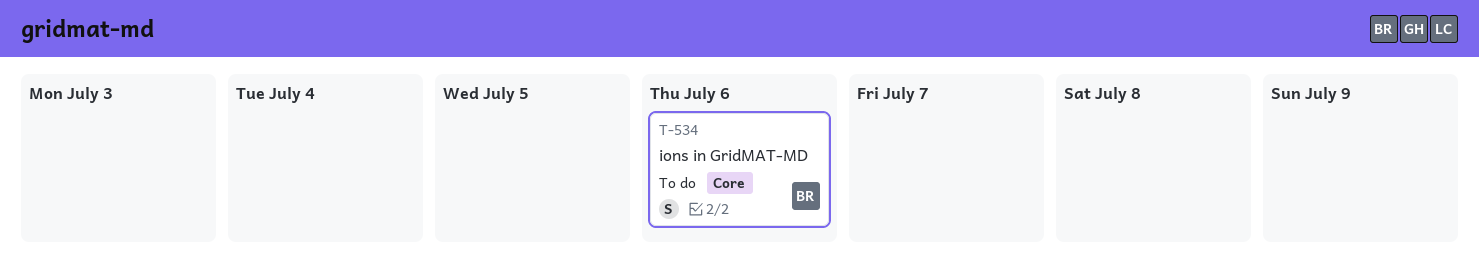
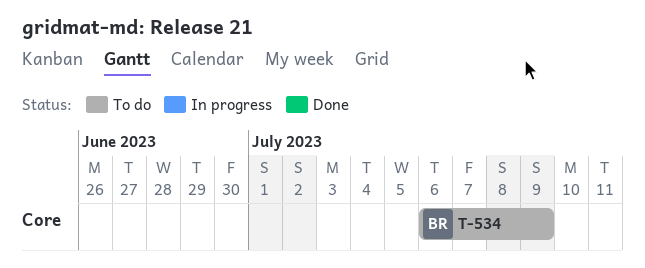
T-534, due: Jul 6 -> Jul 9

